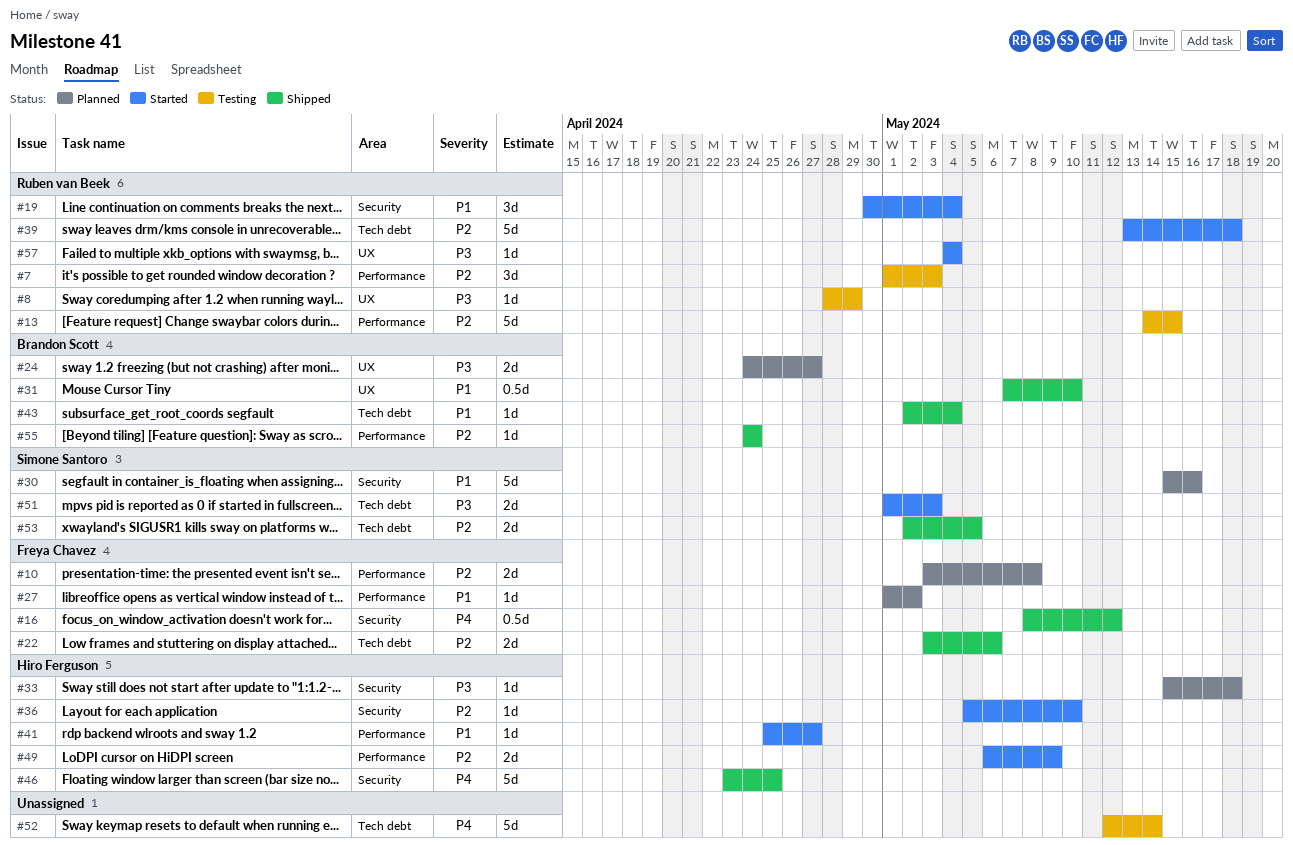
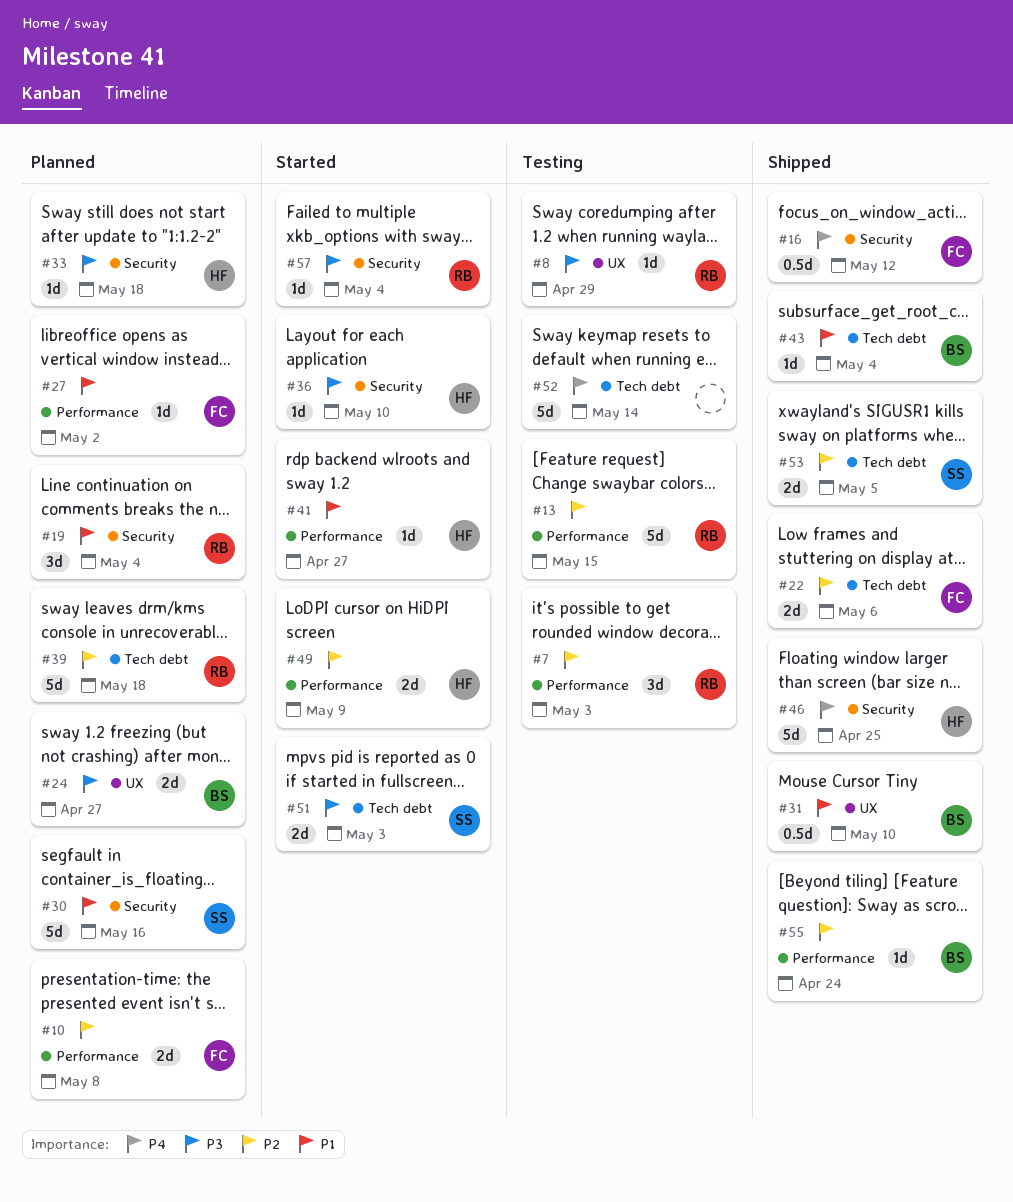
#19, status: Started -> Planned
#36, priority: P2 -> P3
#39, status: Started -> Planned
#57, label: UX -> Security

